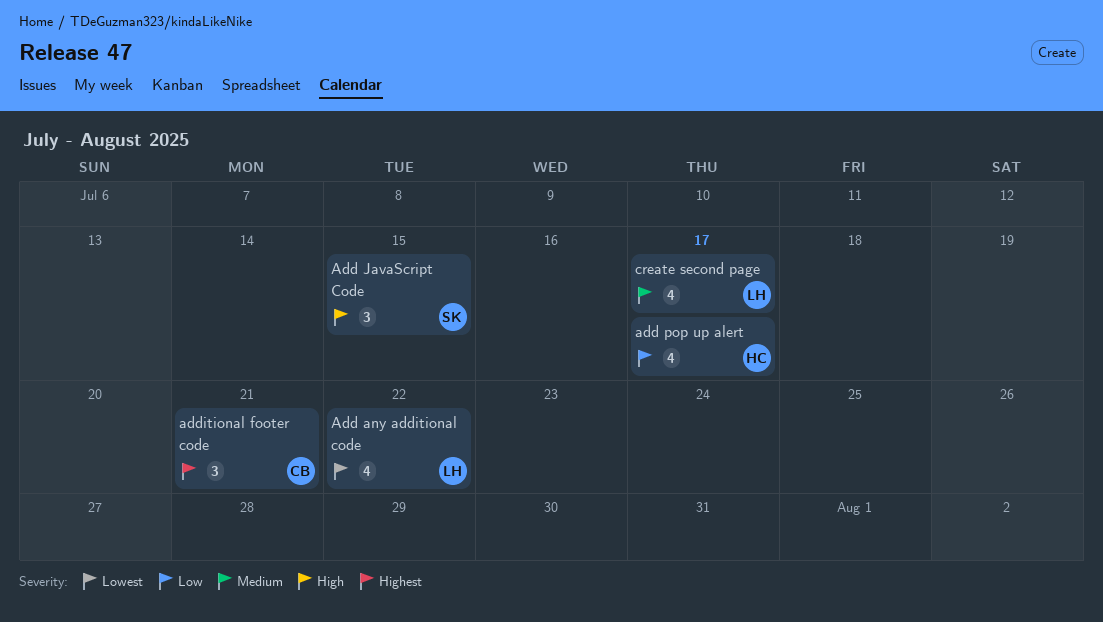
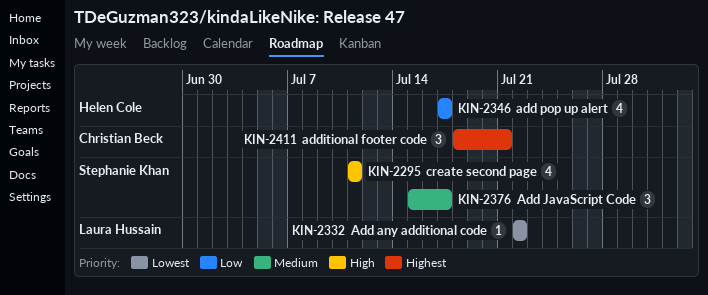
Add any additional code, estimate: 4 -> 1
Add JavaScript Code, priority: High -> Medium
Add JavaScript Code, due: Jul 15 -> Jul 17
create second page, owner: Laura Hussain -> Stephanie Khan
create second page, priority: Medium -> High
create second page, due: Jul 17 -> Jul 11

